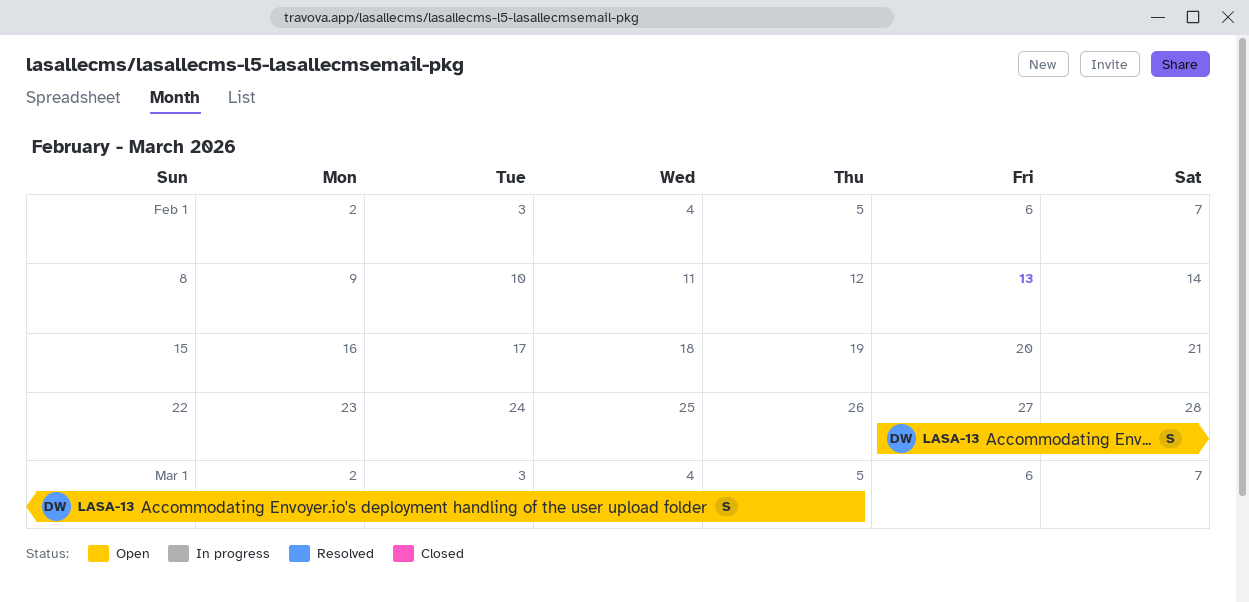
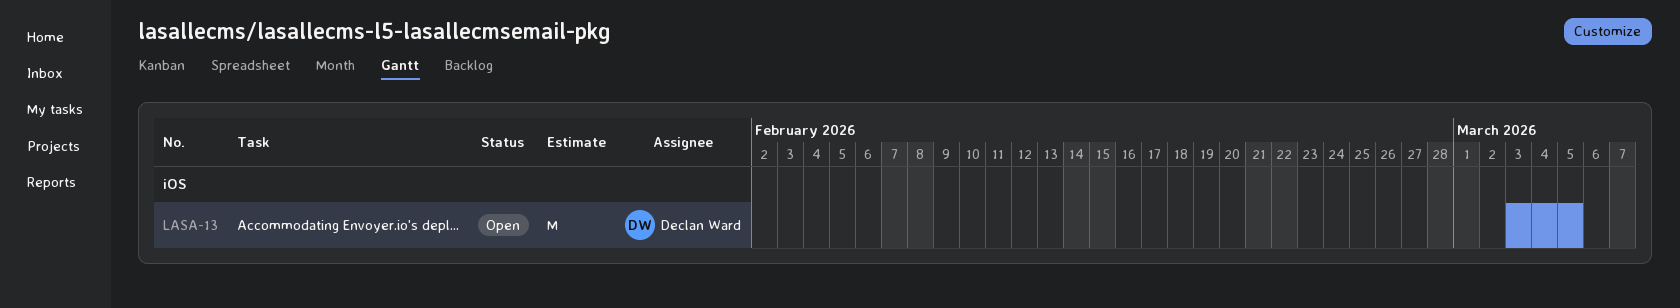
LASA-13, estimate: S -> M
LASA-13, start: Feb 27 -> Mar 3

